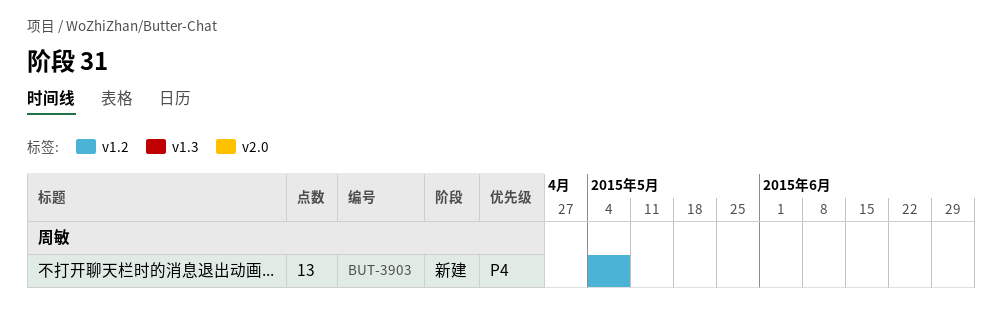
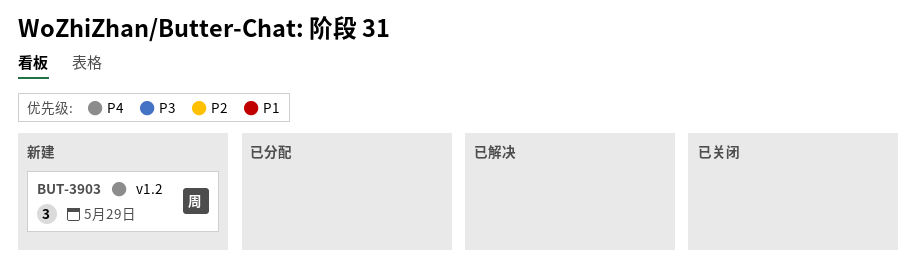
BUT-3903, estimate: 13 -> 3
BUT-3903, due: May 8 -> May 29

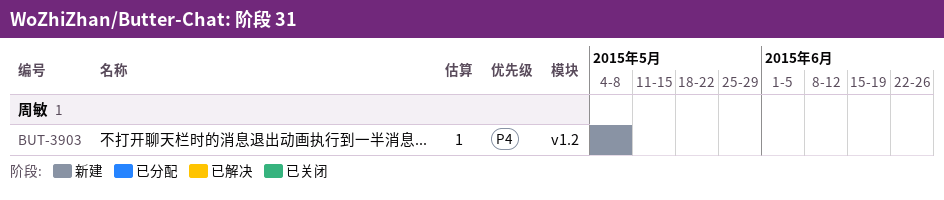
BUT-3903, estimate: 3 -> 1
BUT-3903, due: May 29 -> May 8

